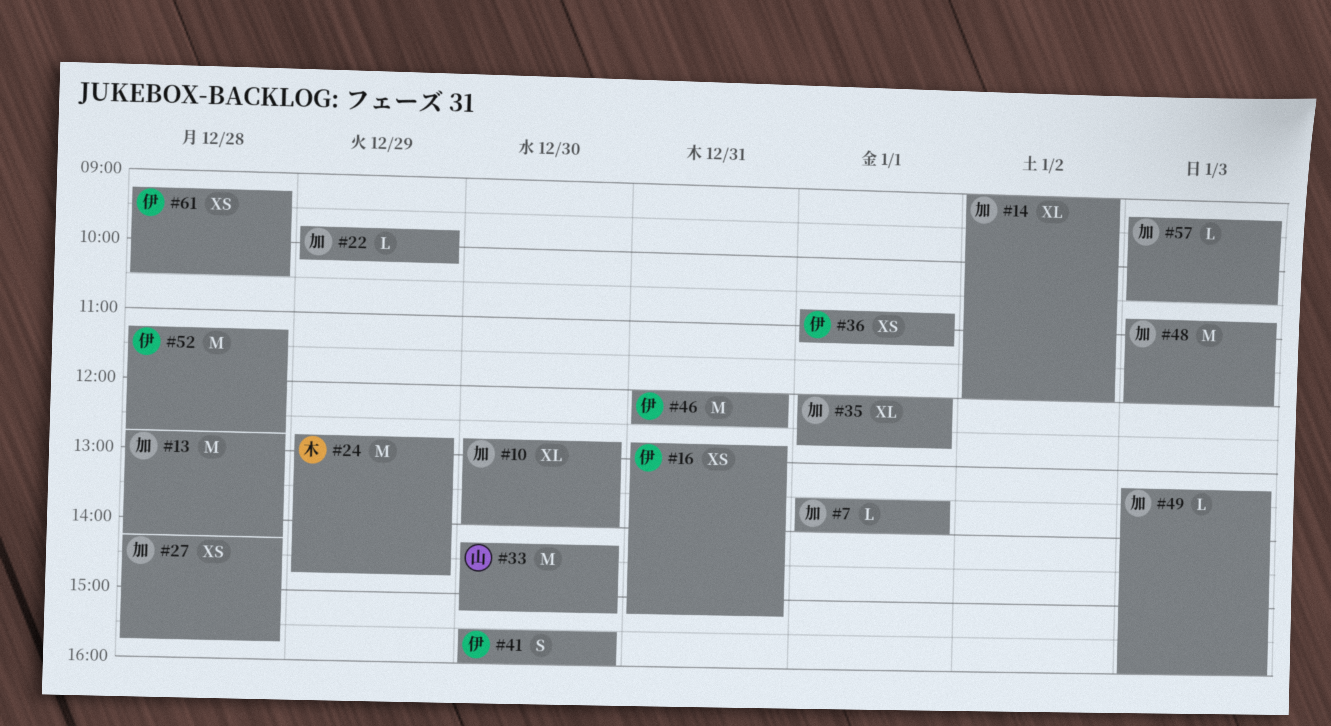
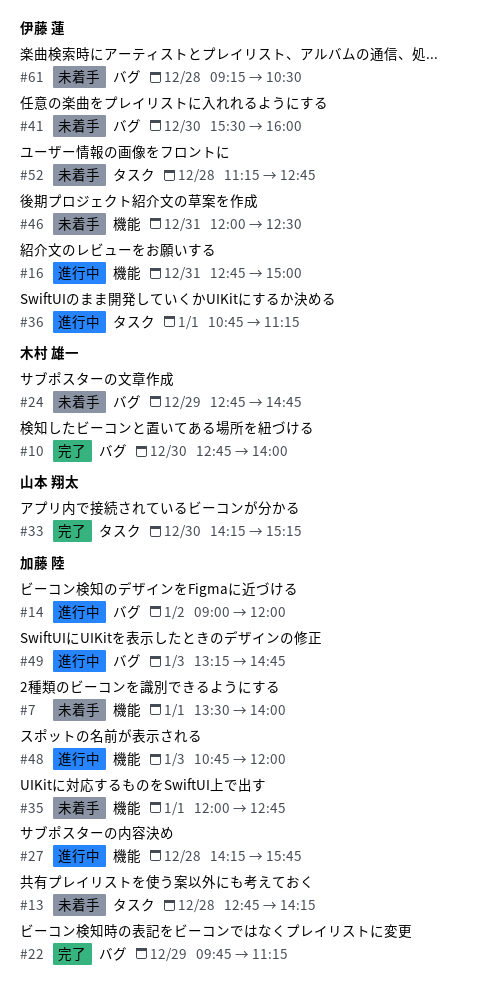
#10, owner: 加藤 陸 -> 木村 雄一
#16, ends: 15:15 -> 15:00
#22, ends: 10:15 -> 11:15
#49, ends: 16:00 -> 14:45
#57: present -> none

